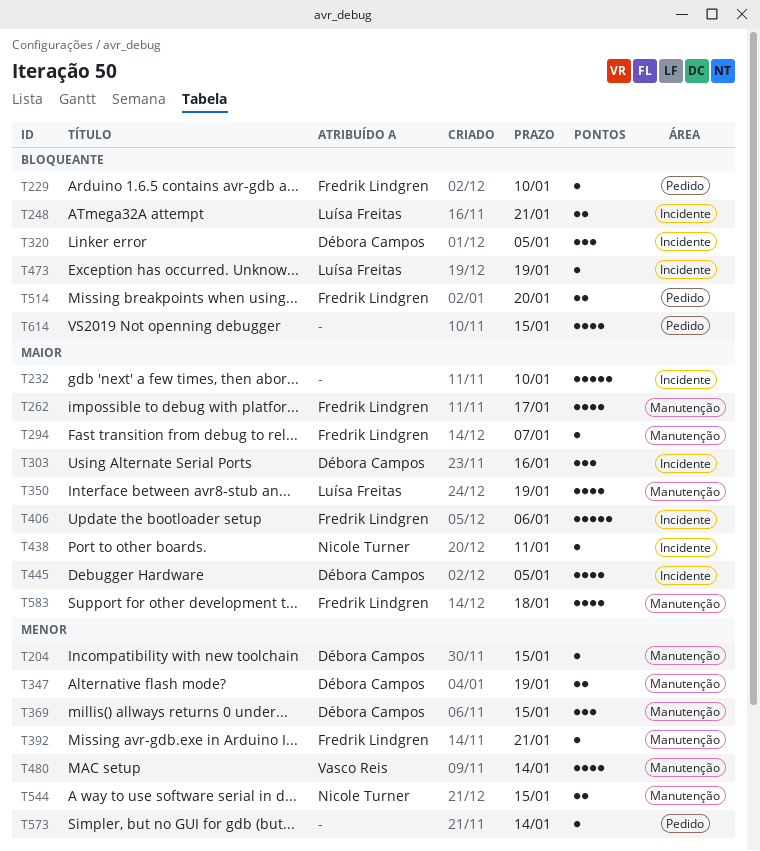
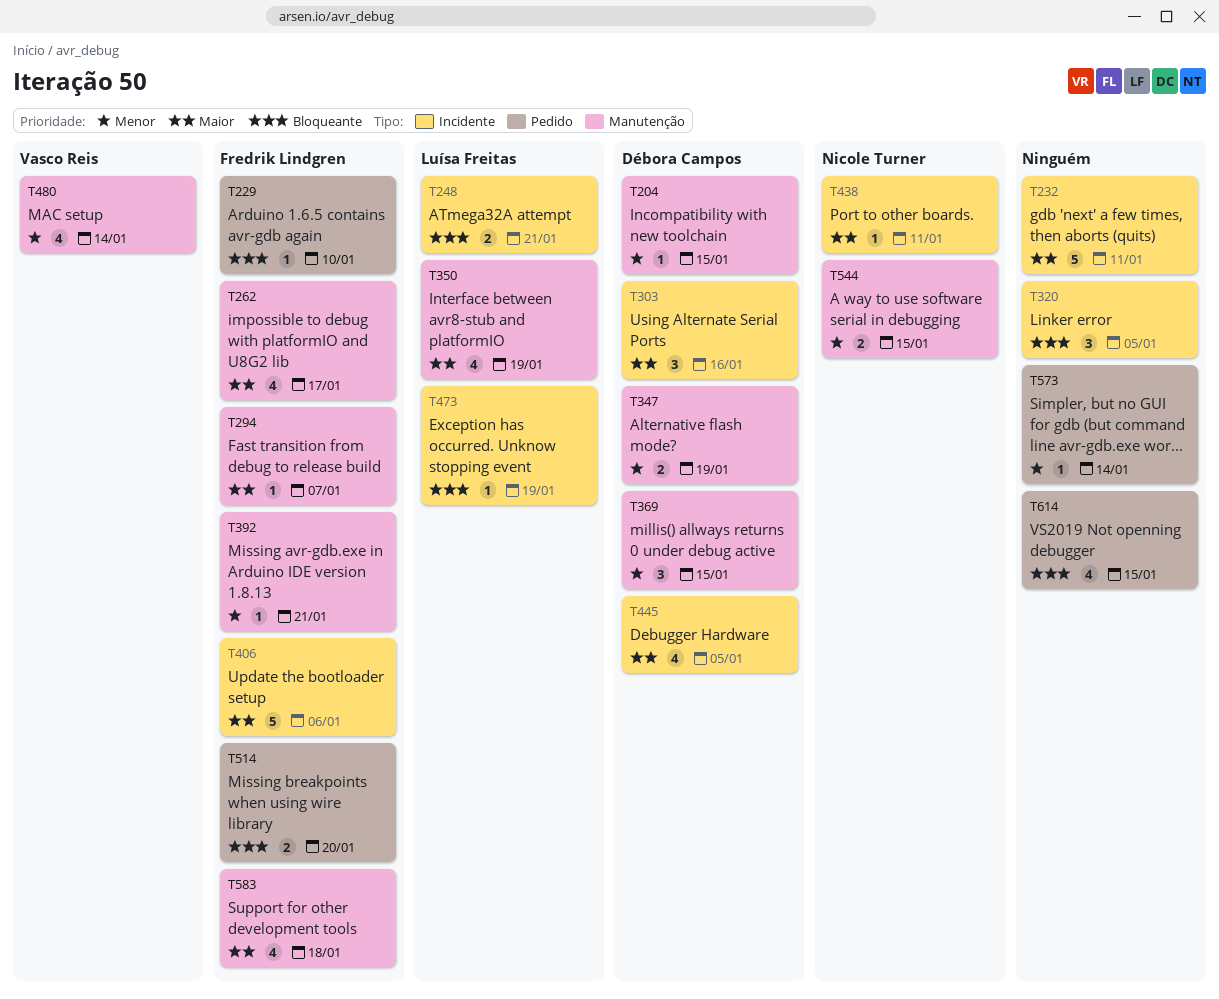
T232, due: Jan 10 -> Jan 11
T320, owner: Débora Campos -> none

